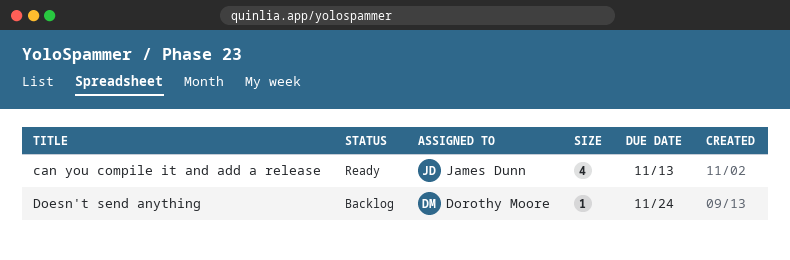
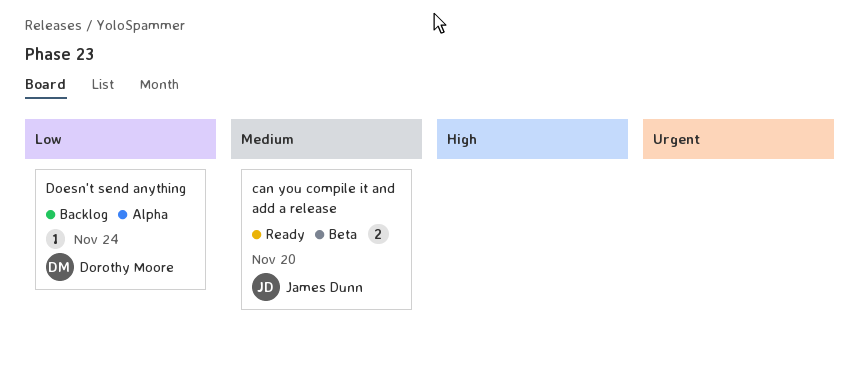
can you compile it and add a release, estimate: 4 -> 2
can you compile it and add a release, due: Nov 13 -> Nov 20

